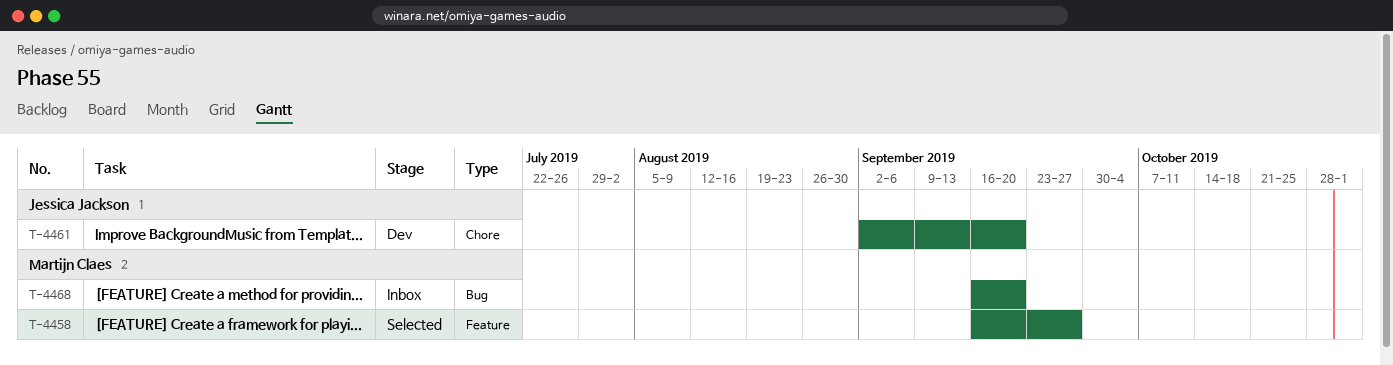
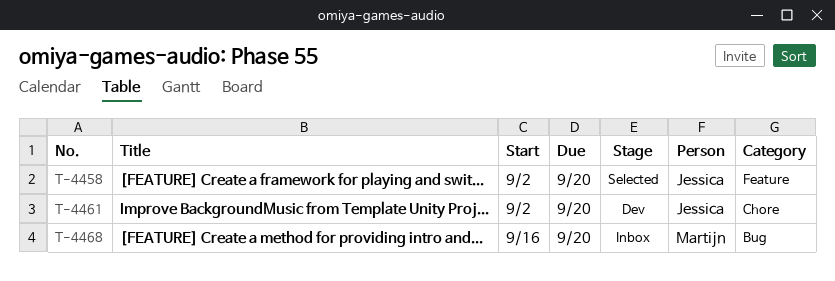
T-4458, owner: Martijn Claes -> Jessica Jackson
T-4458, start: Sep 16 -> Sep 2
T-4458, due: Sep 27 -> Sep 20

